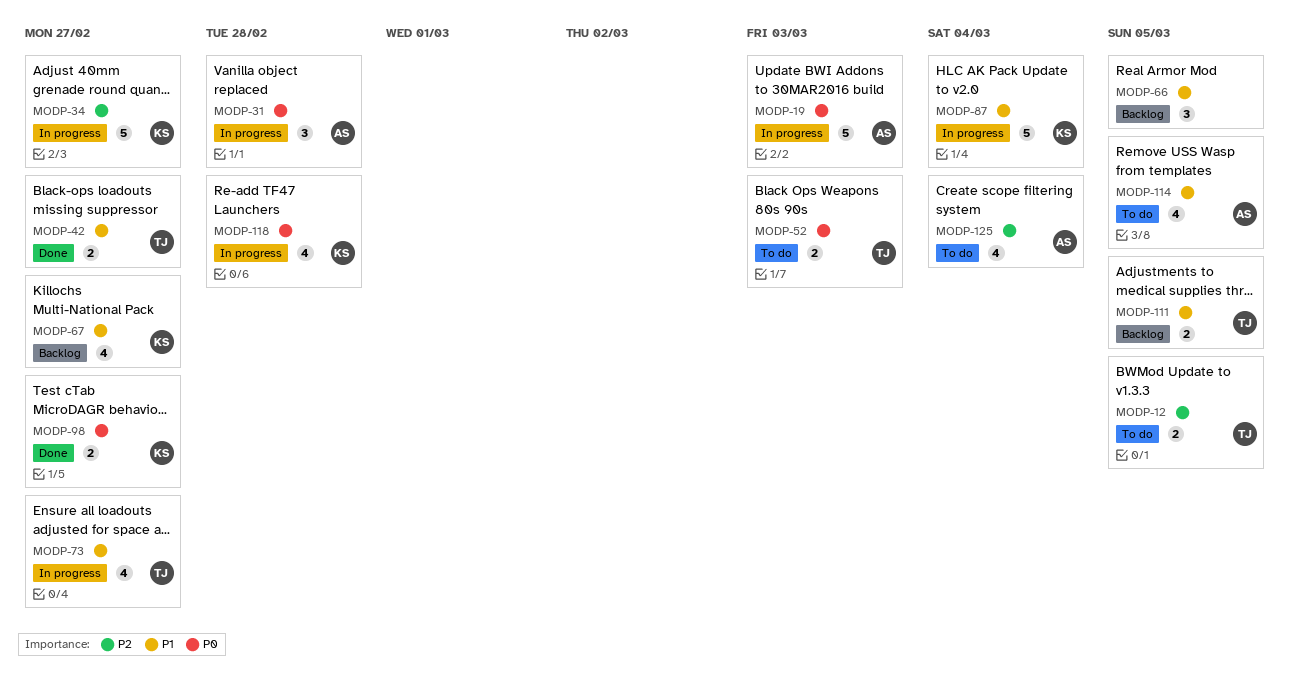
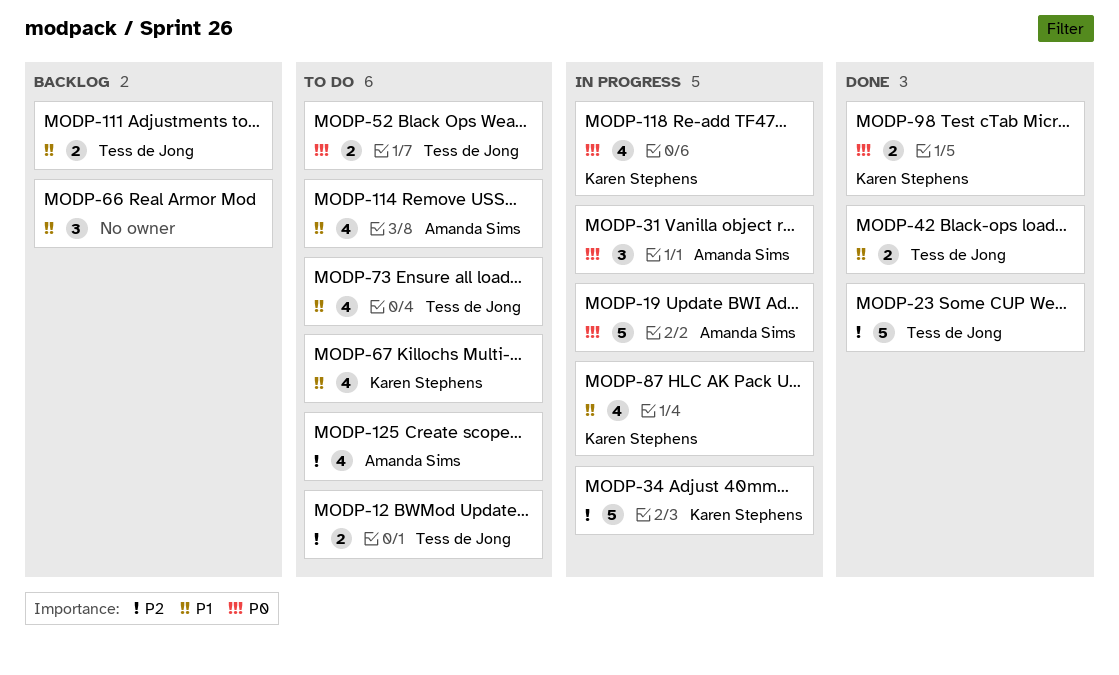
MODP-23: none -> present
MODP-67, status: Backlog -> To do
MODP-73, status: In progress -> To do
MODP-87, estimate: 5 -> 4

